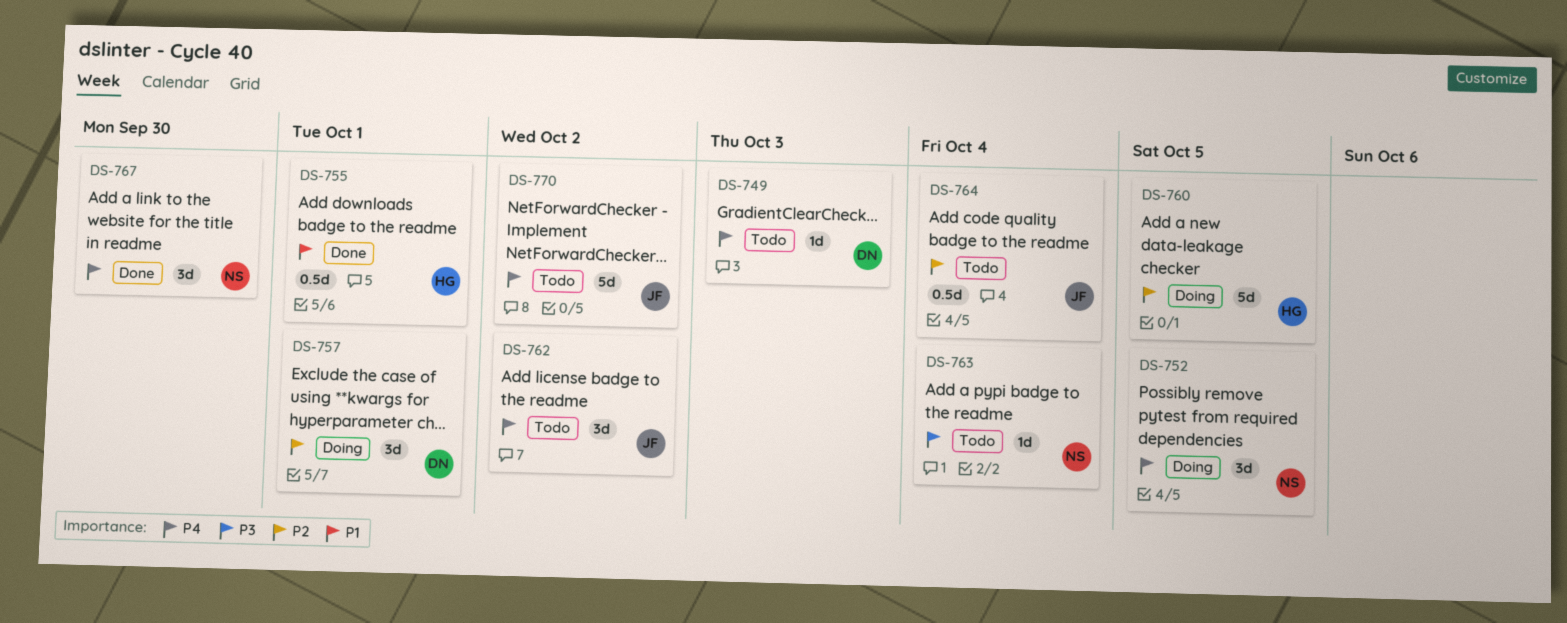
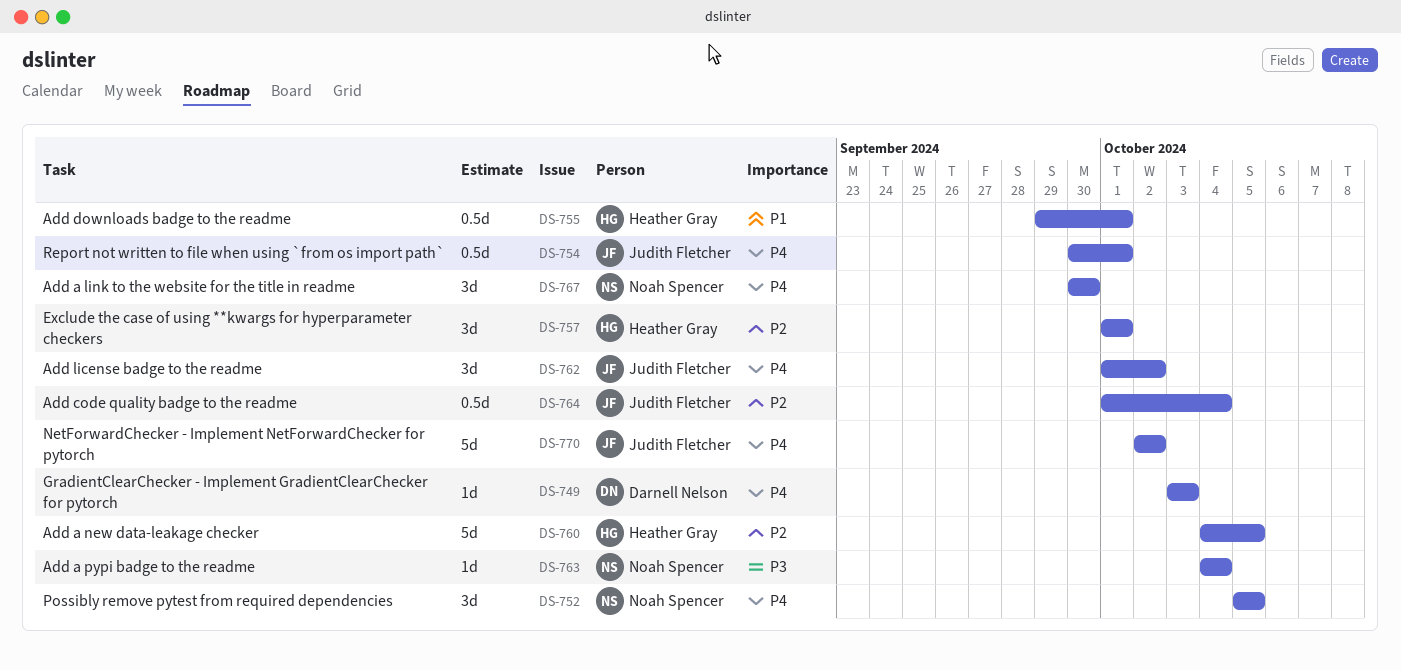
DS-754: none -> present
DS-757, owner: Darnell Nelson -> Heather Gray

